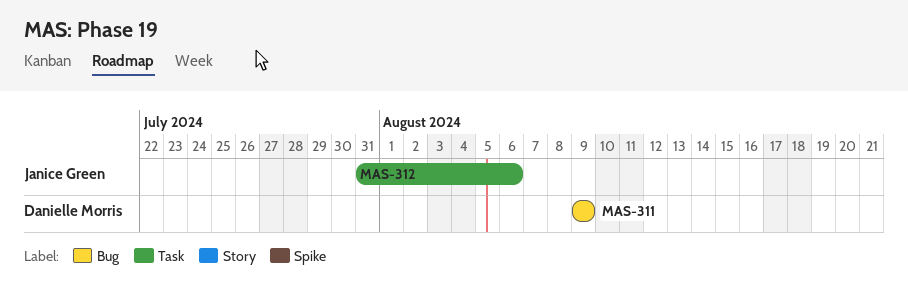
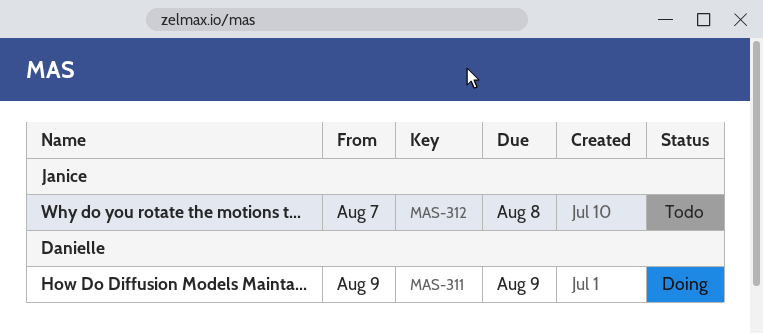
MAS-312, start: Jul 31 -> Aug 7
MAS-312, due: Aug 6 -> Aug 8

